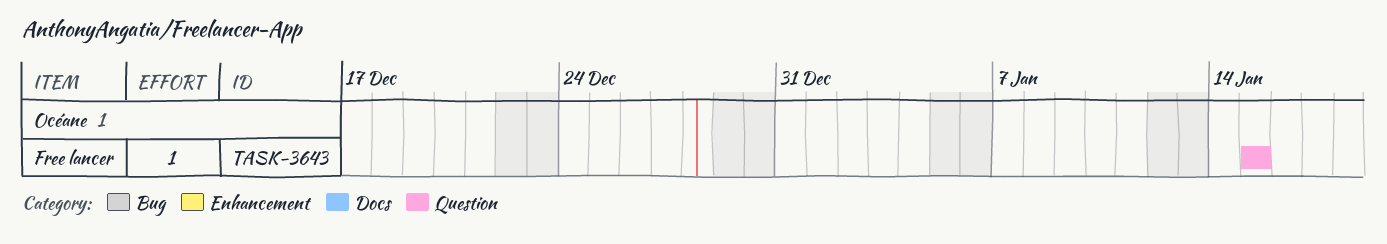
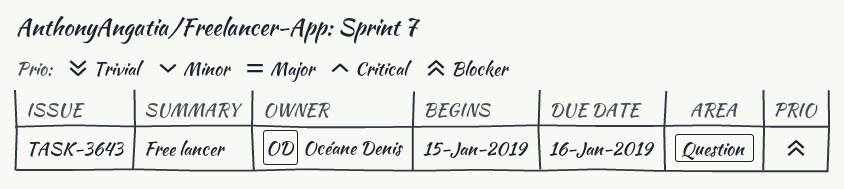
TASK-3643, due: Jan 15 -> Jan 16

